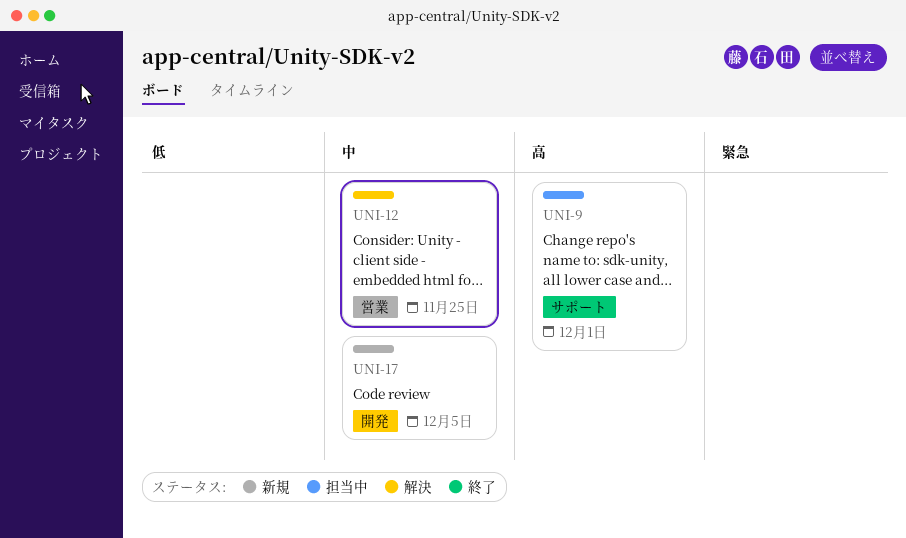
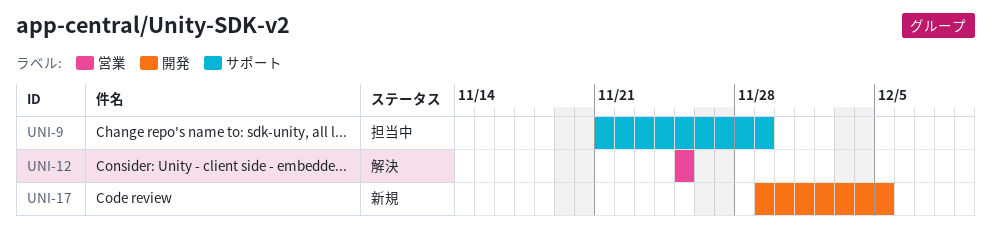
UNI-9, due: Dec 1 -> Nov 29

